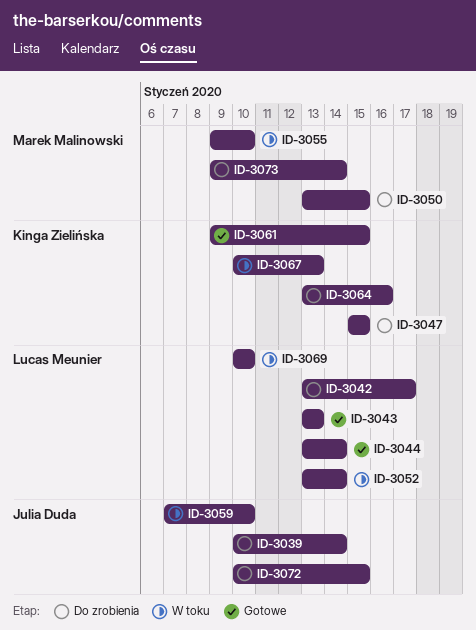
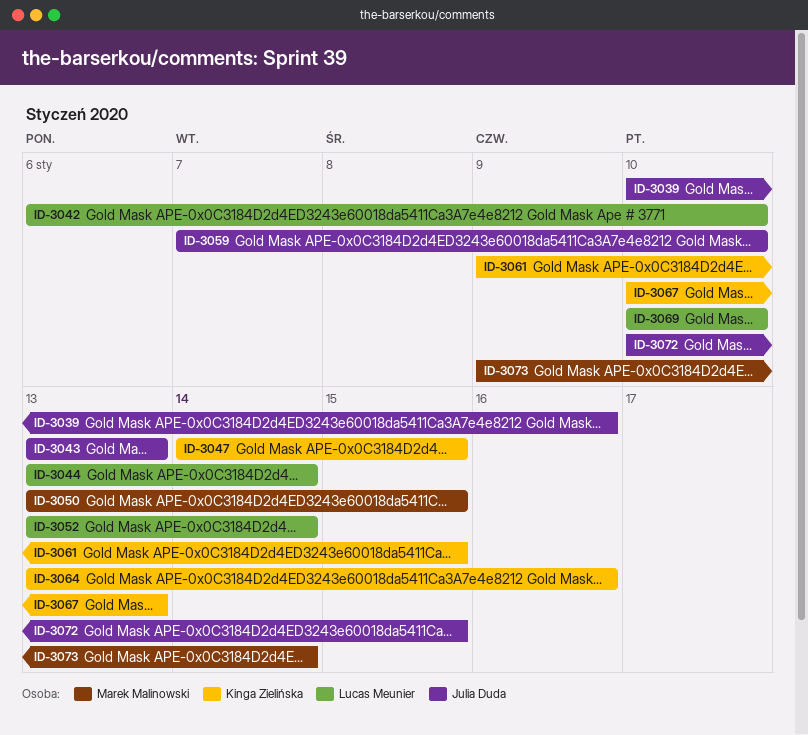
ID-3039, due: Jan 14 -> Jan 16
ID-3042, start: Jan 13 -> Jan 6
ID-3042, due: Jan 17 -> Jan 10
ID-3043, owner: Lucas Meunier -> Julia Duda
ID-3047, start: Jan 15 -> Jan 14
ID-3055: present -> none

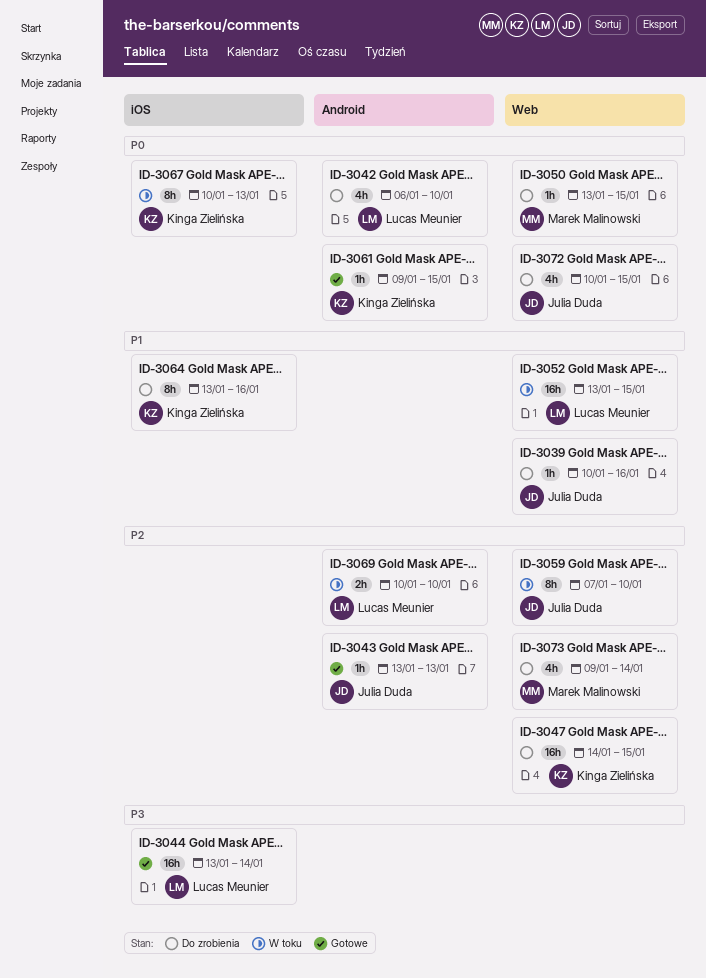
ID-3052, due: Jan 14 -> Jan 15

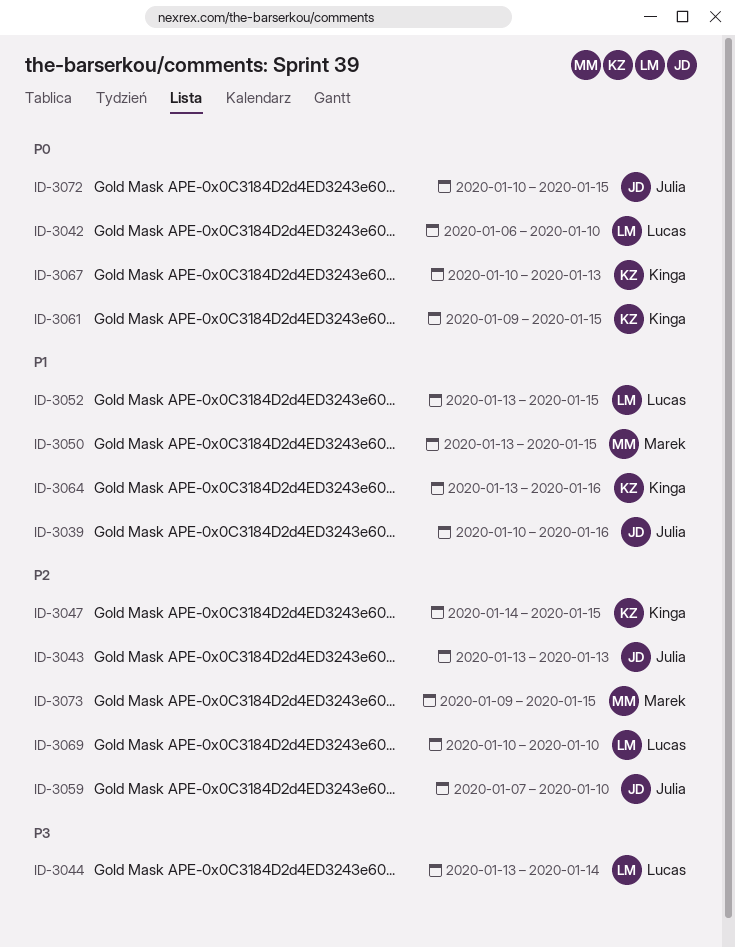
ID-3050, priority: P0 -> P1
ID-3073, due: Jan 14 -> Jan 15

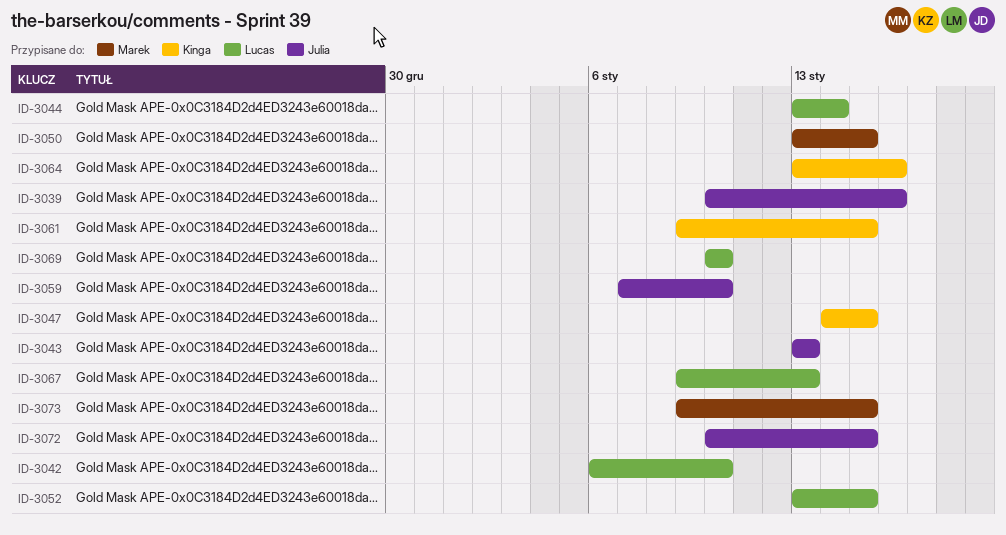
ID-3067, owner: Kinga -> Lucas
ID-3067, start: Jan 10 -> Jan 9

